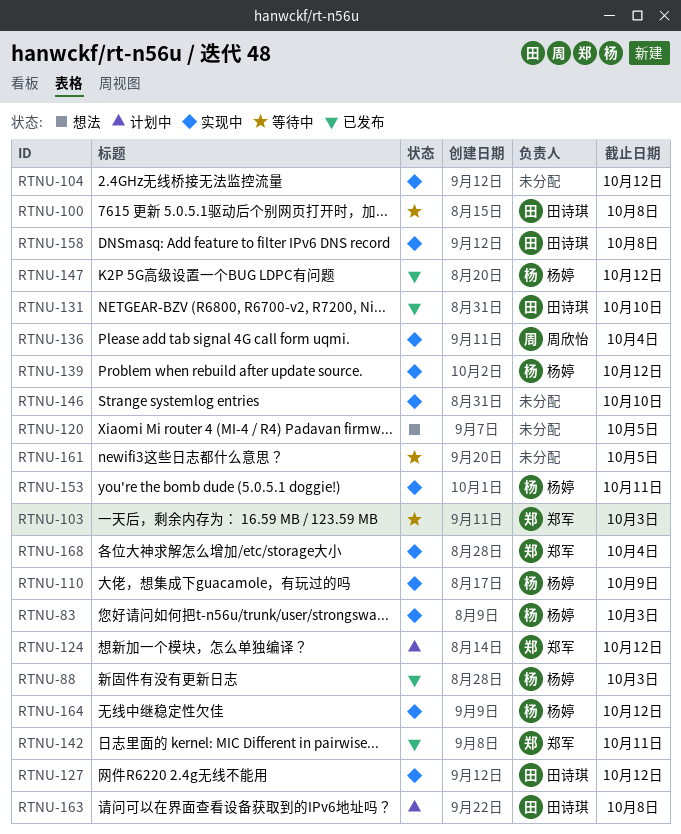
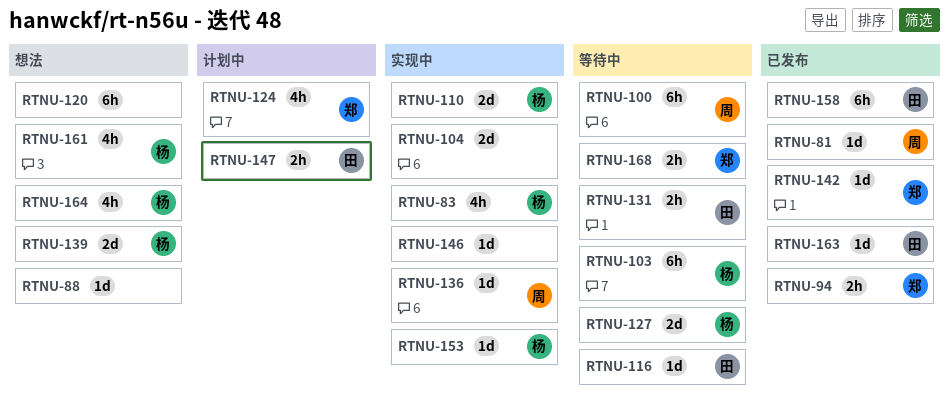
RTNU-81: none -> present
RTNU-88, status: 已发布 -> 想法
RTNU-88, owner: 杨婷 -> none
RTNU-94: none -> present
RTNU-100, owner: 田诗琪 -> 周欣怡
RTNU-103, owner: 郑军 -> 杨婷
RTNU-116: none -> present
RTNU-127, status: 实现中 -> 等待中
RTNU-127, owner: 田诗琪 -> 杨婷
RTNU-131, status: 已发布 -> 等待中
RTNU-139, status: 实现中 -> 想法
RTNU-147, status: 已发布 -> 计划中
RTNU-147, owner: 杨婷 -> 田诗琪
RTNU-158, status: 实现中 -> 已发布
RTNU-161, status: 等待中 -> 想法
RTNU-161, owner: none -> 杨婷
RTNU-163, status: 计划中 -> 已发布
RTNU-164, status: 实现中 -> 想法
RTNU-168, status: 实现中 -> 等待中

